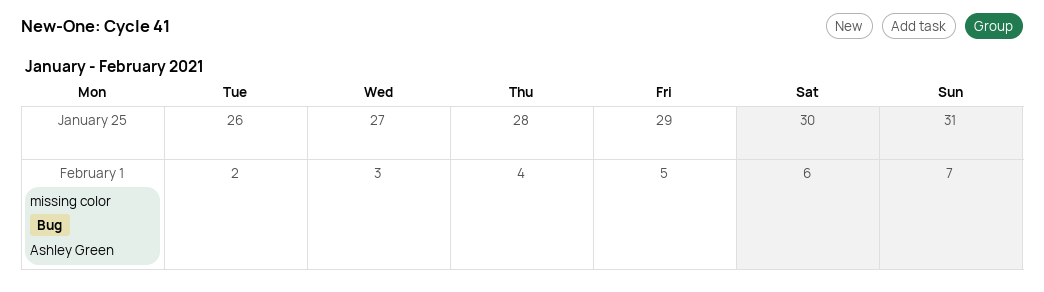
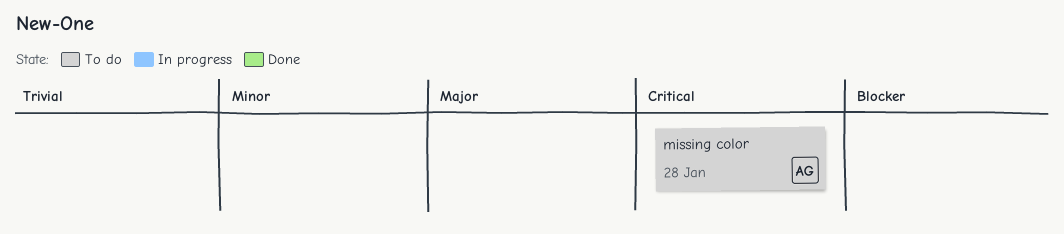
missing color, due: Feb 1 -> Jan 28

